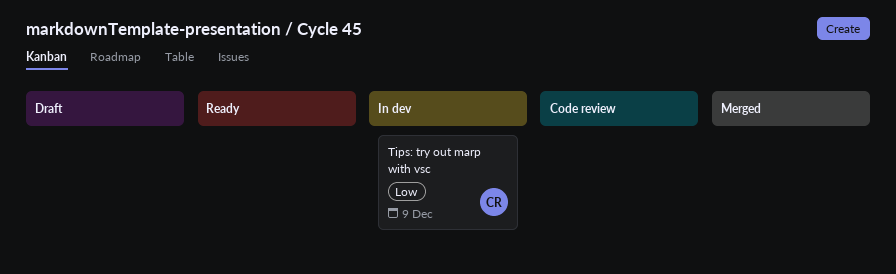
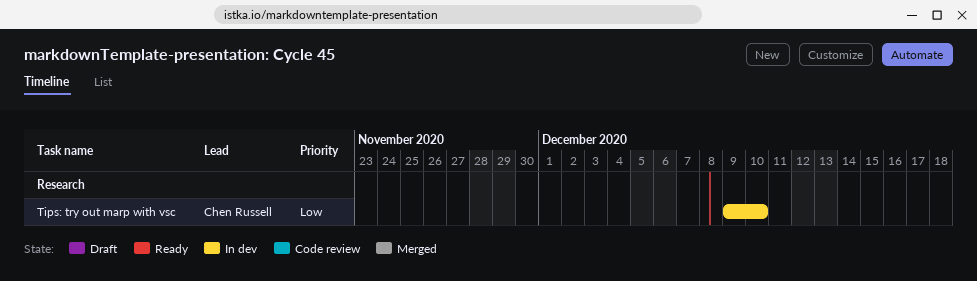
Tips: try out marp with vsc, due: Dec 9 -> Dec 10

